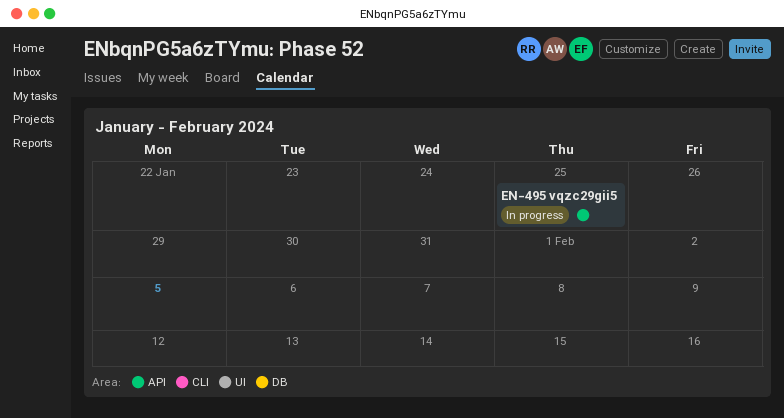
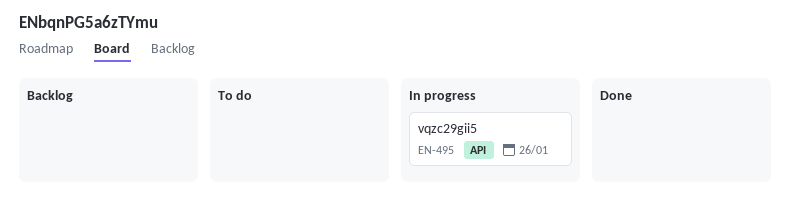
EN-495, due: Jan 25 -> Jan 26

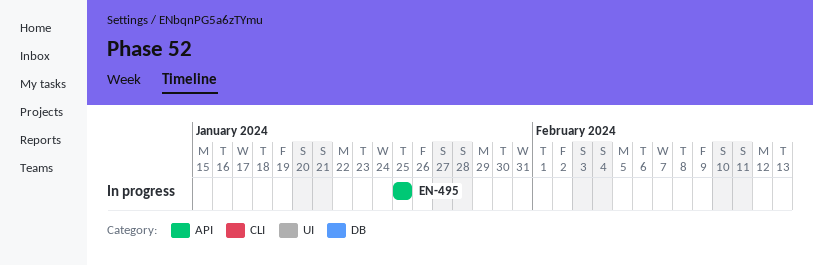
EN-495, due: Jan 26 -> Jan 25

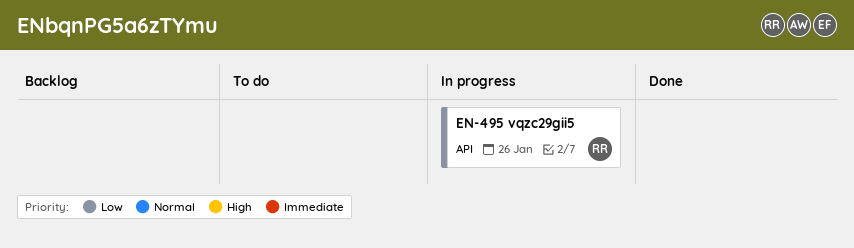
EN-495, due: Jan 25 -> Jan 26

